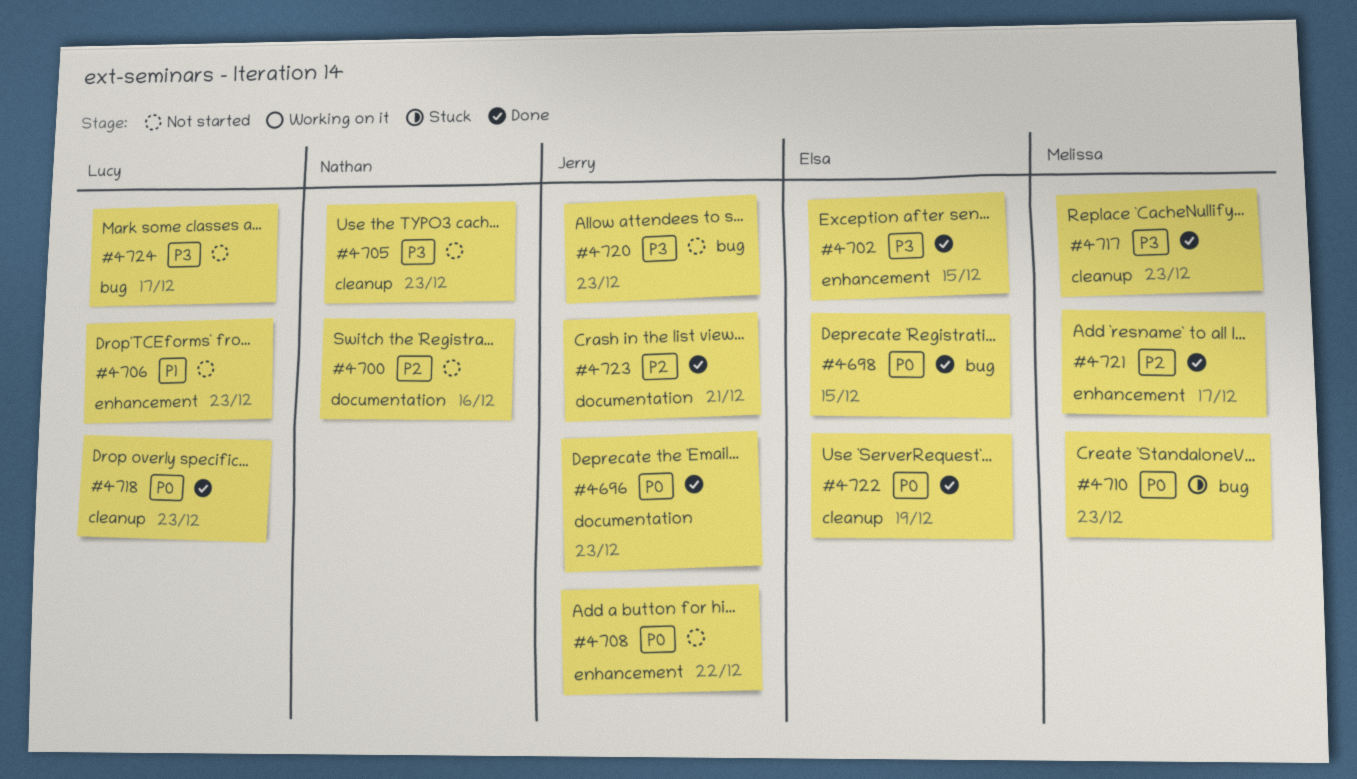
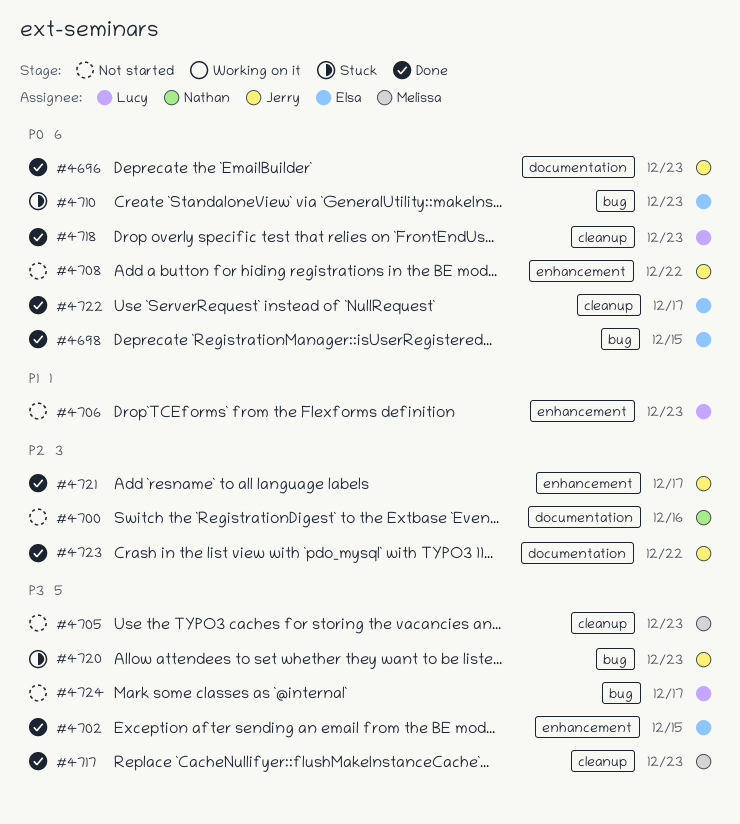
#4705, owner: Nathan -> Melissa
#4710, owner: Melissa -> Elsa
#4720, status: Not started -> Stuck
#4721, owner: Melissa -> Jerry
#4722, due: Dec 19 -> Dec 17
#4723, due: Dec 21 -> Dec 22

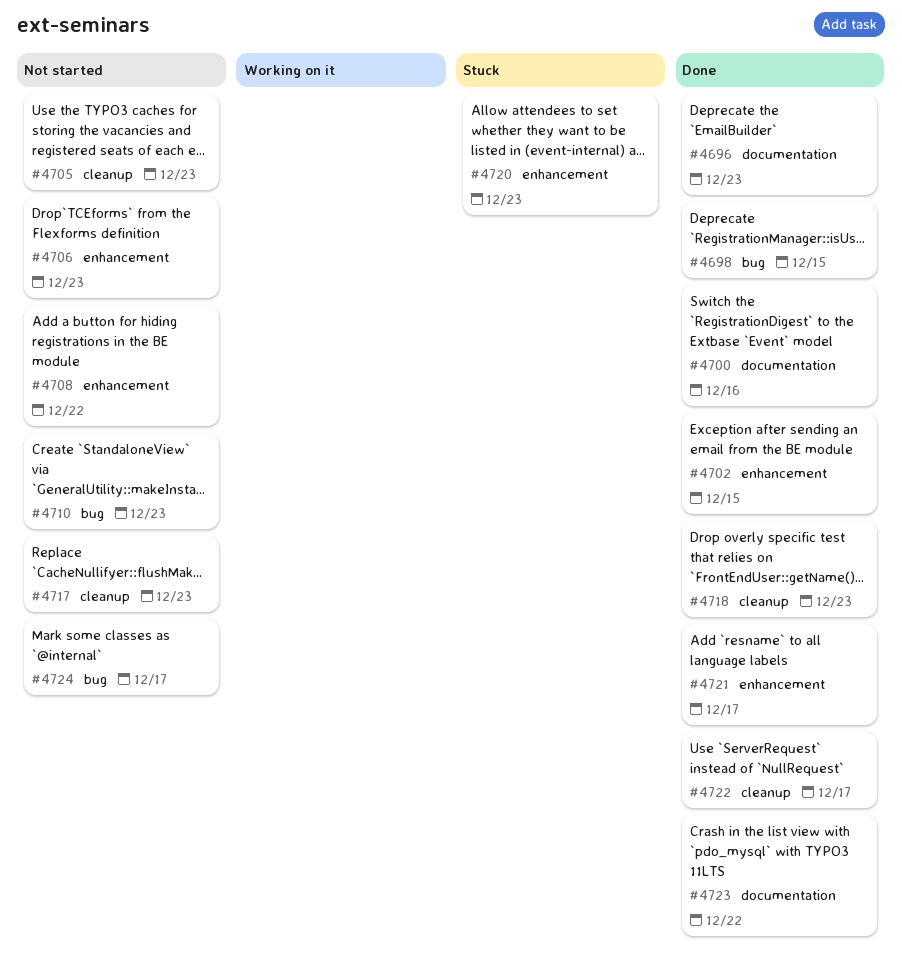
#4700, status: Not started -> Done
#4710, status: Stuck -> Not started
#4717, status: Done -> Not started
#4720, label: bug -> enhancement

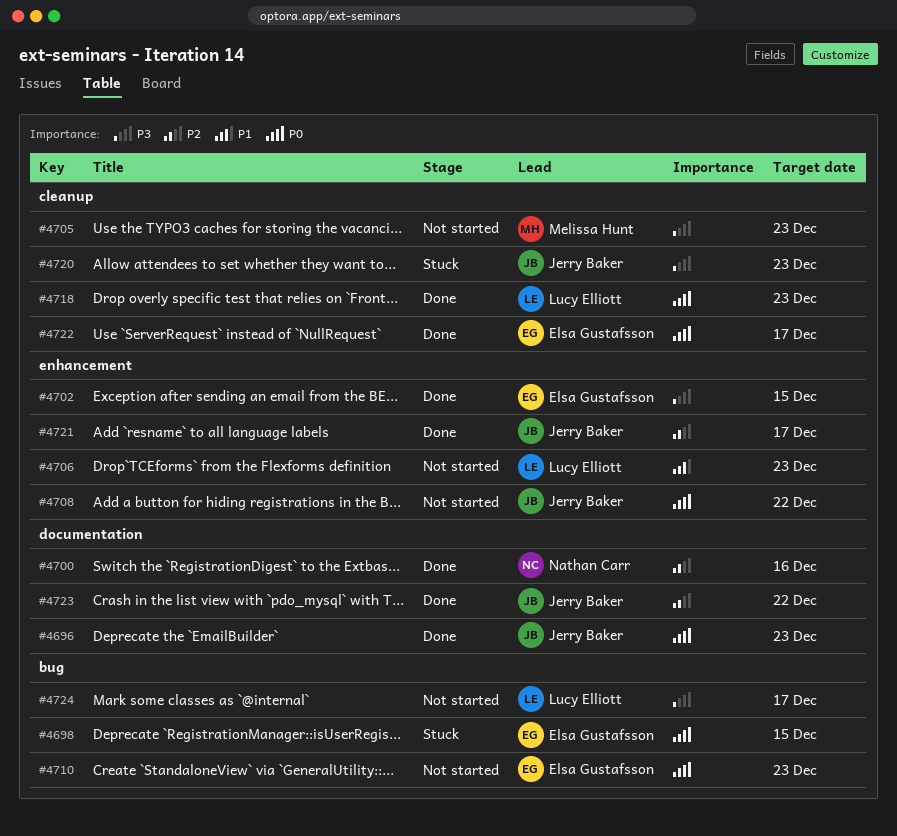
#4698, status: Done -> Stuck
#4717: present -> none
#4720, label: enhancement -> cleanup

